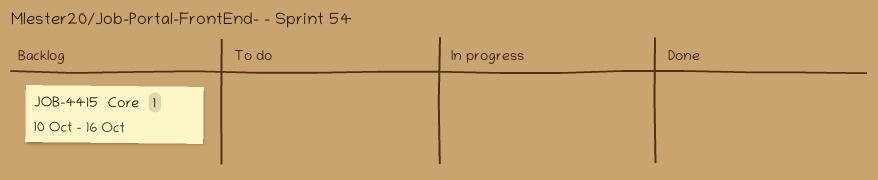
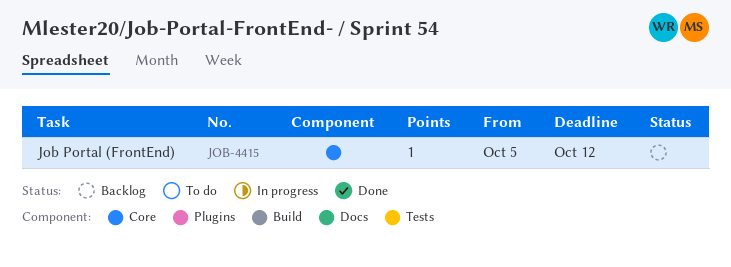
JOB-4415, start: Oct 10 -> Oct 5
JOB-4415, due: Oct 16 -> Oct 12

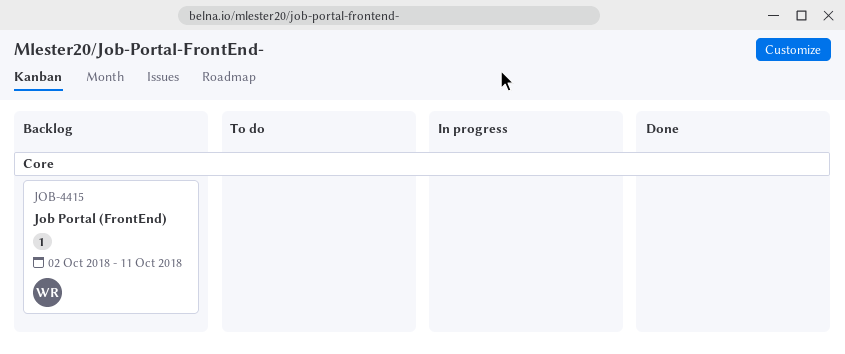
JOB-4415, start: Oct 5 -> Oct 2
JOB-4415, due: Oct 12 -> Oct 11

